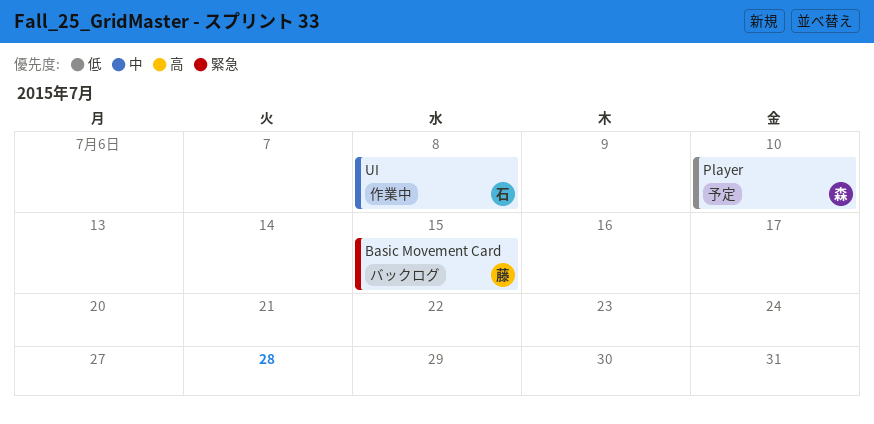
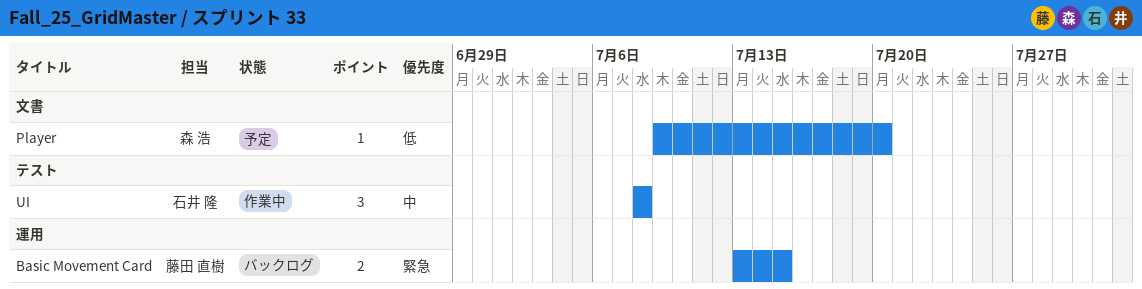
Player, due: Jul 10 -> Jul 20

